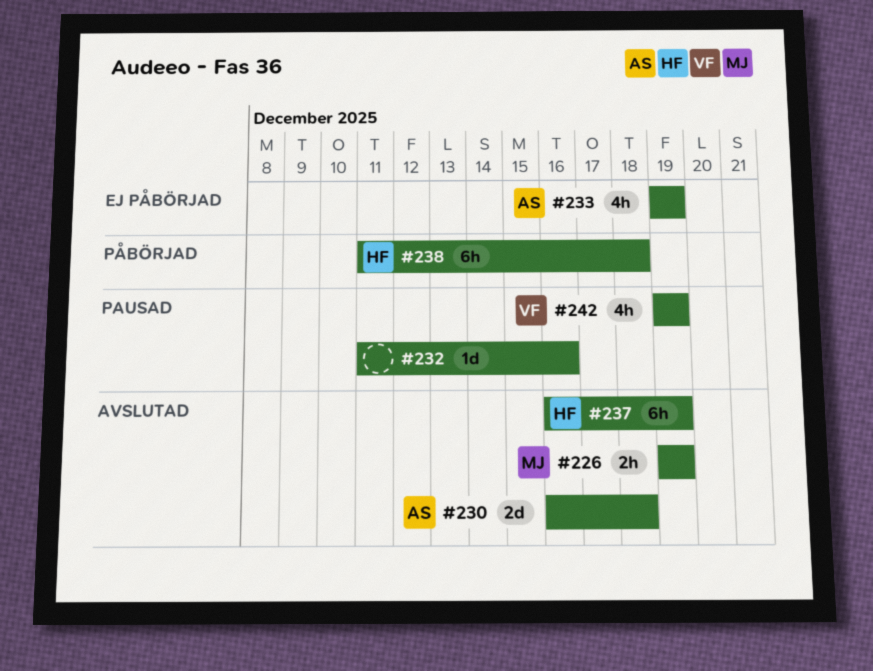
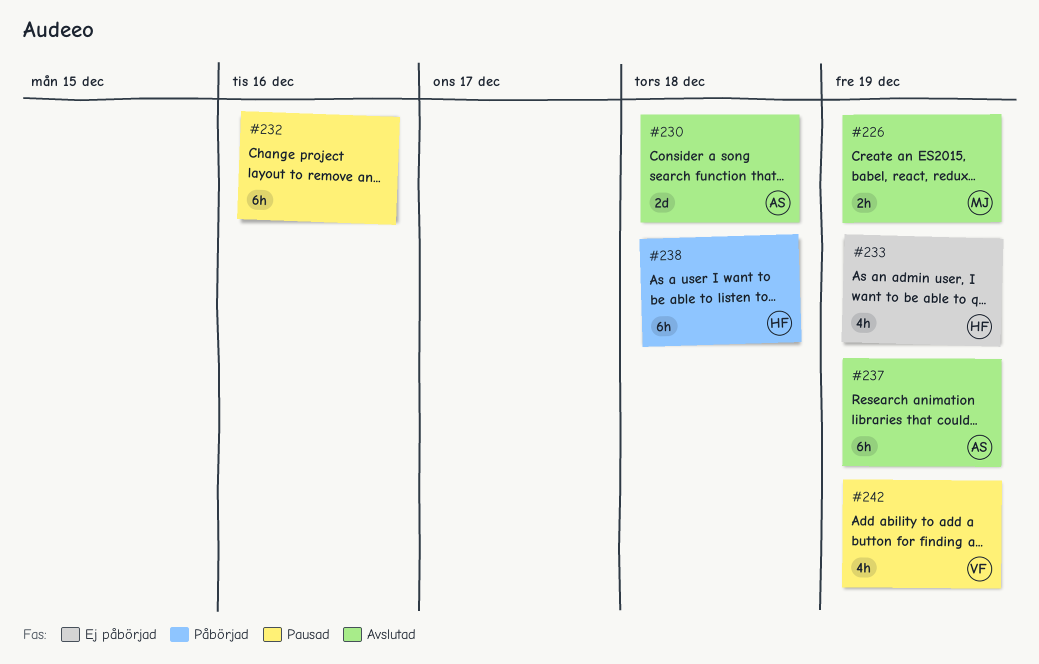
#232, estimate: 1d -> 6h
#233, owner: AS -> HF
#237, owner: HF -> AS

